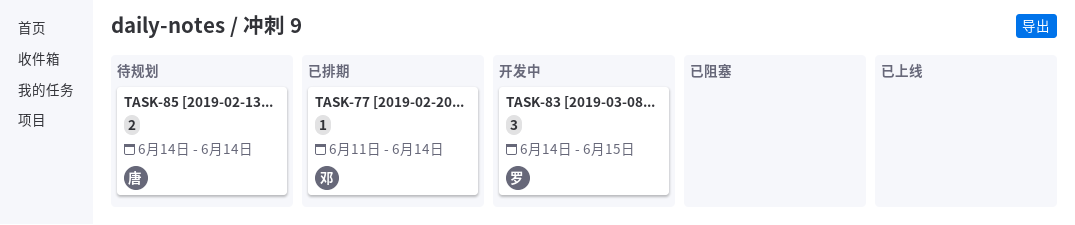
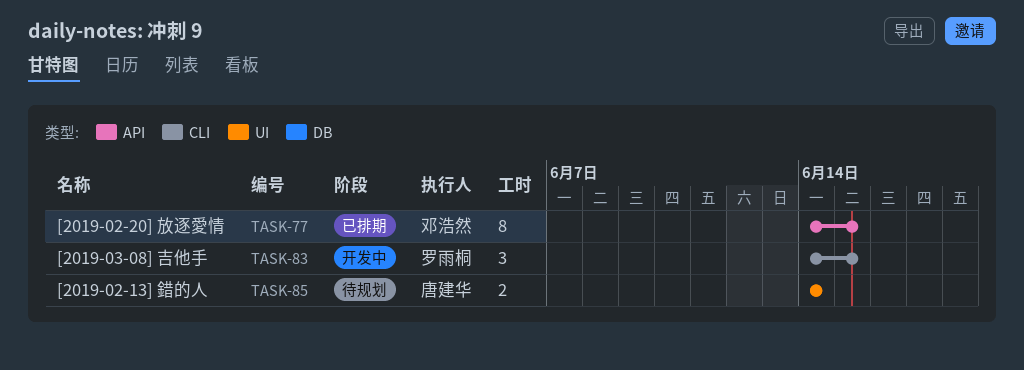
TASK-77, estimate: 1 -> 8
TASK-77, start: Jun 11 -> Jun 14
TASK-77, due: Jun 14 -> Jun 15

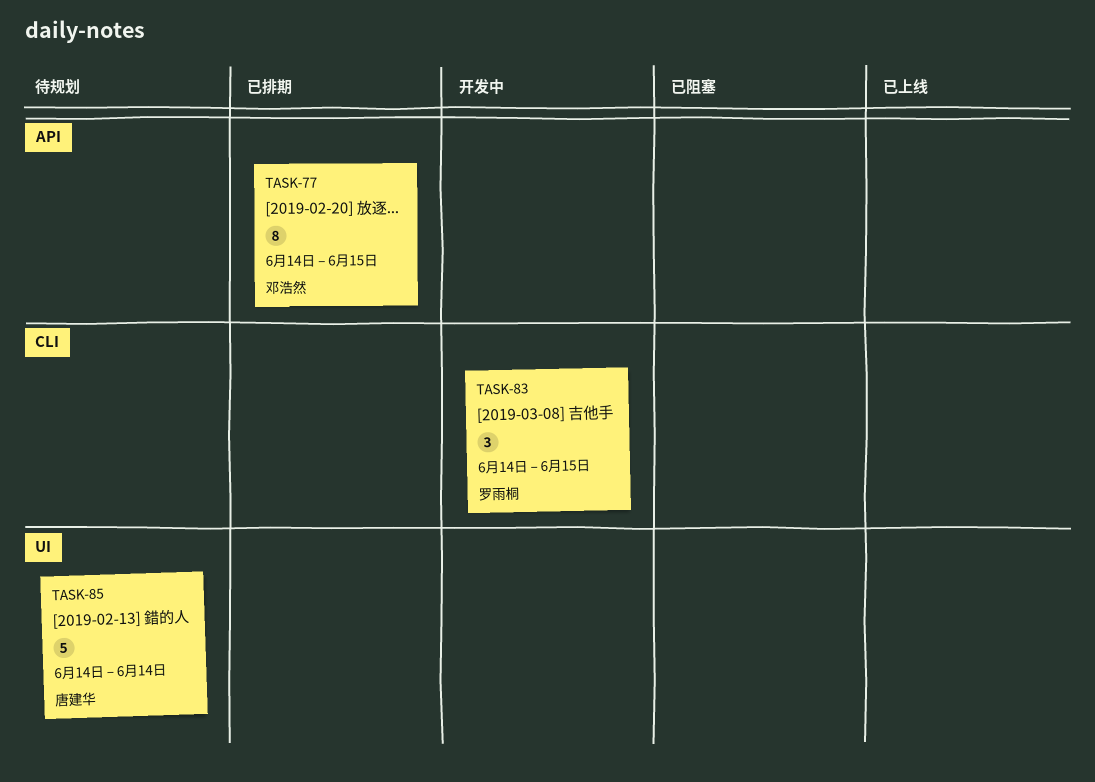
TASK-85, estimate: 2 -> 5

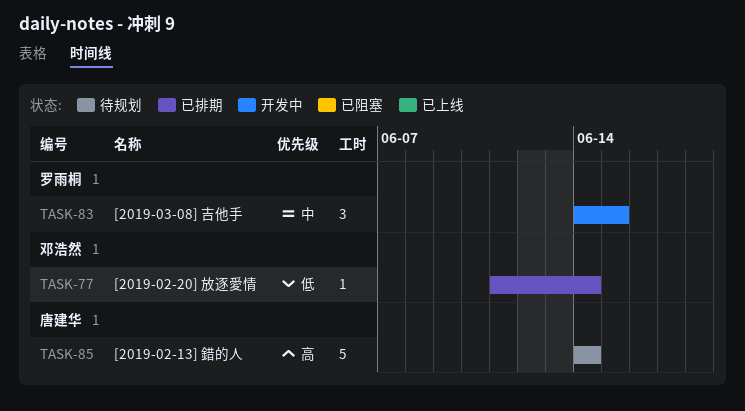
TASK-77, estimate: 8 -> 1
TASK-77, start: Jun 14 -> Jun 11
TASK-77, due: Jun 15 -> Jun 14

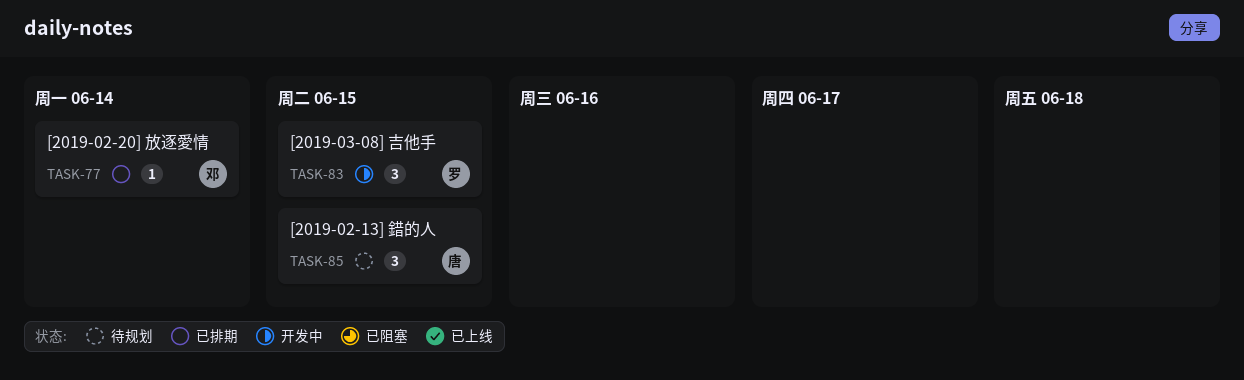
TASK-85, estimate: 5 -> 3
TASK-85, due: Jun 14 -> Jun 15

